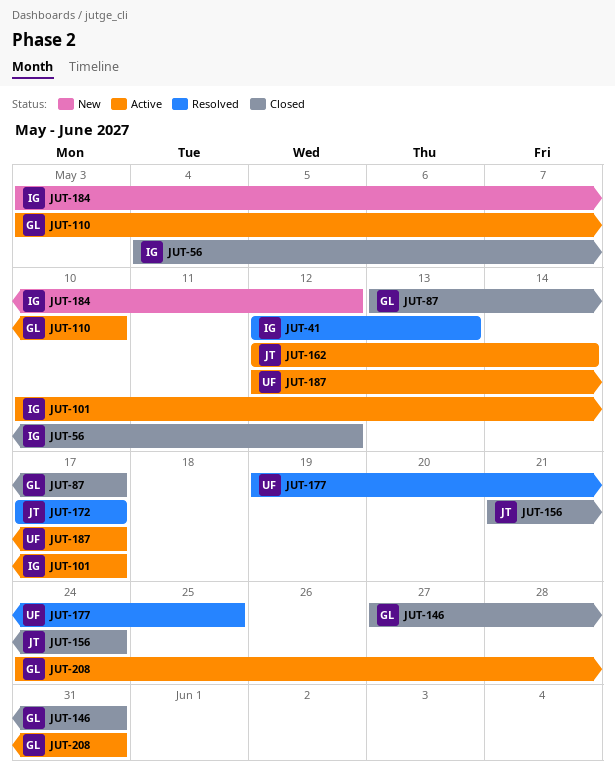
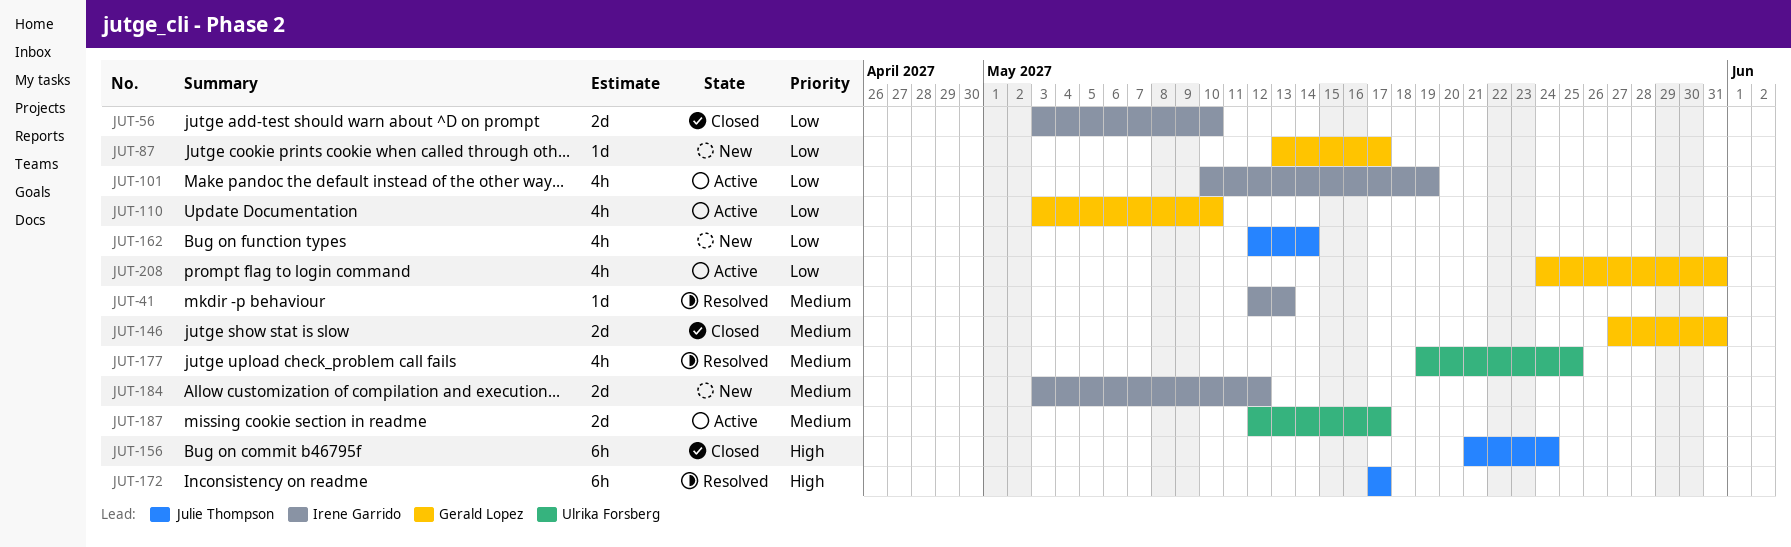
JUT-56, start: May 4 -> May 3
JUT-56, due: May 12 -> May 10
JUT-87, status: Closed -> New
JUT-101, due: May 17 -> May 19
JUT-162, status: Active -> New

